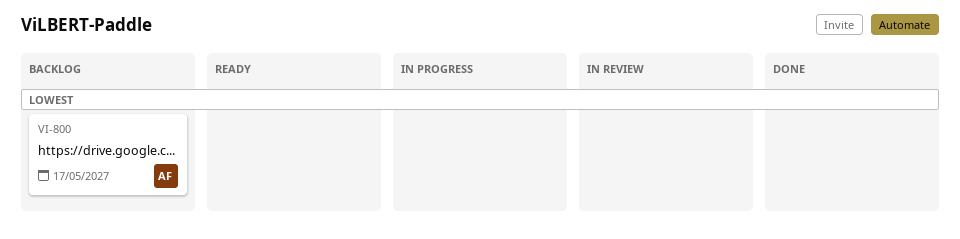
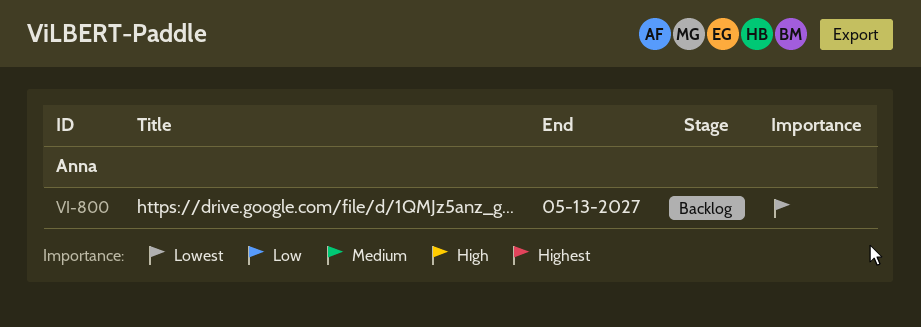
VI-800, due: May 17 -> May 13

